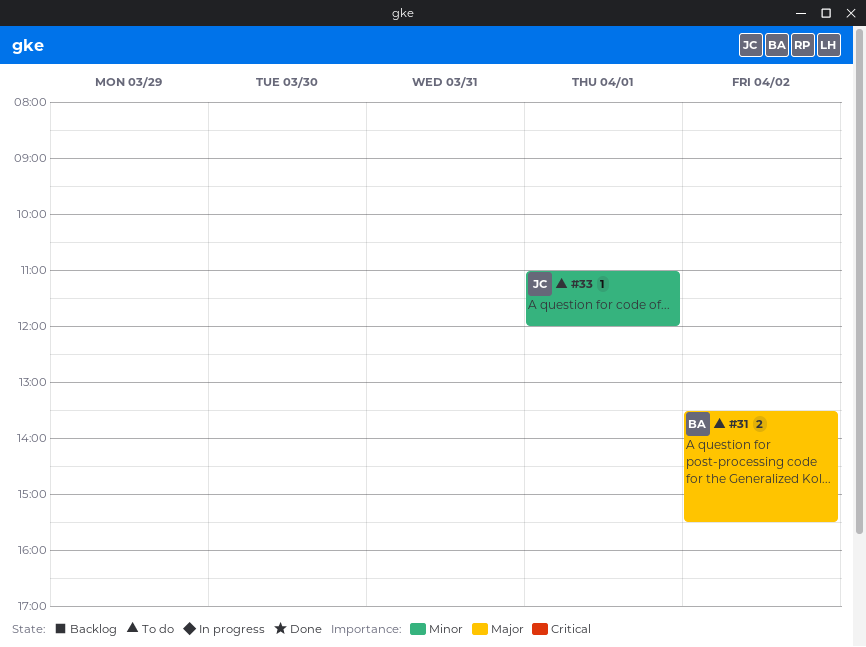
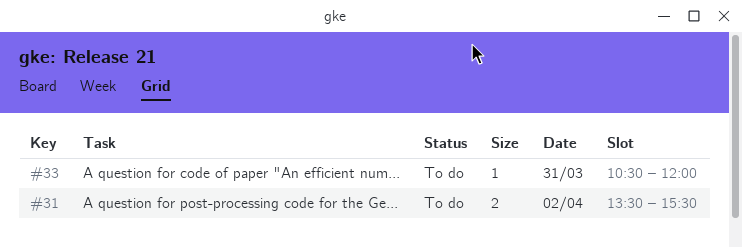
#33, day: Apr 1 -> Mar 31
#33, begins: 11:00 -> 10:30

